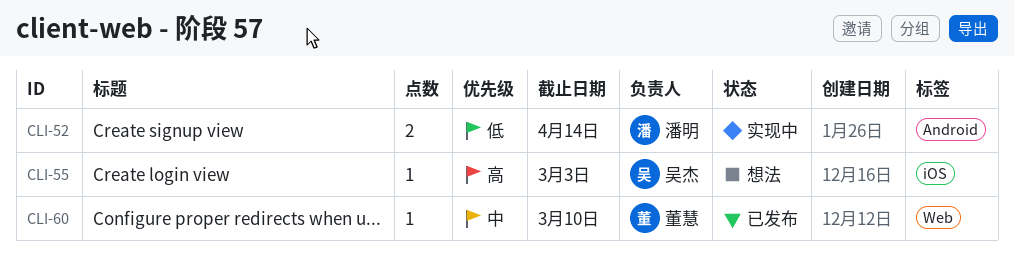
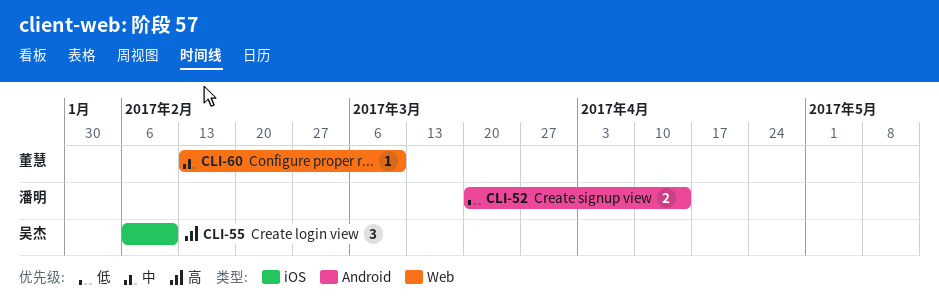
CLI-55, estimate: 1 -> 3
CLI-55, due: Mar 3 -> Feb 10

